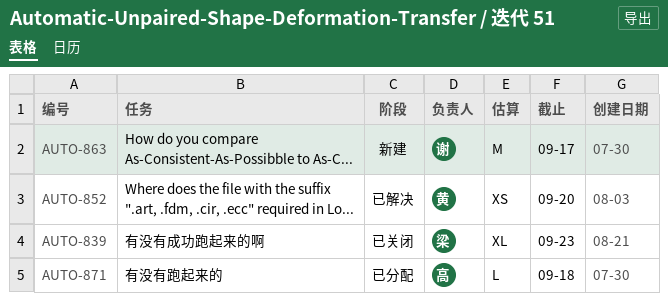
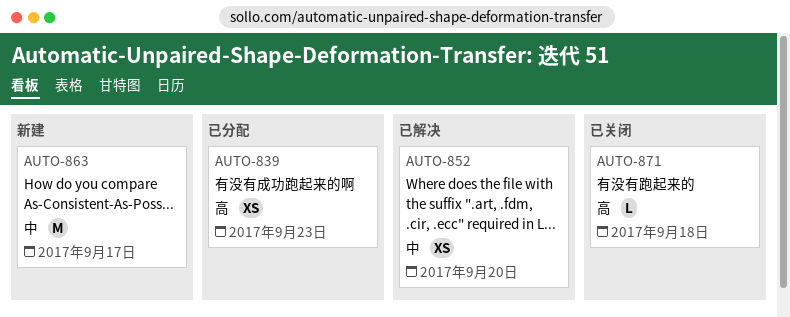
AUTO-839, status: 已关闭 -> 已分配
AUTO-839, estimate: XL -> XS
AUTO-871, status: 已分配 -> 已关闭

